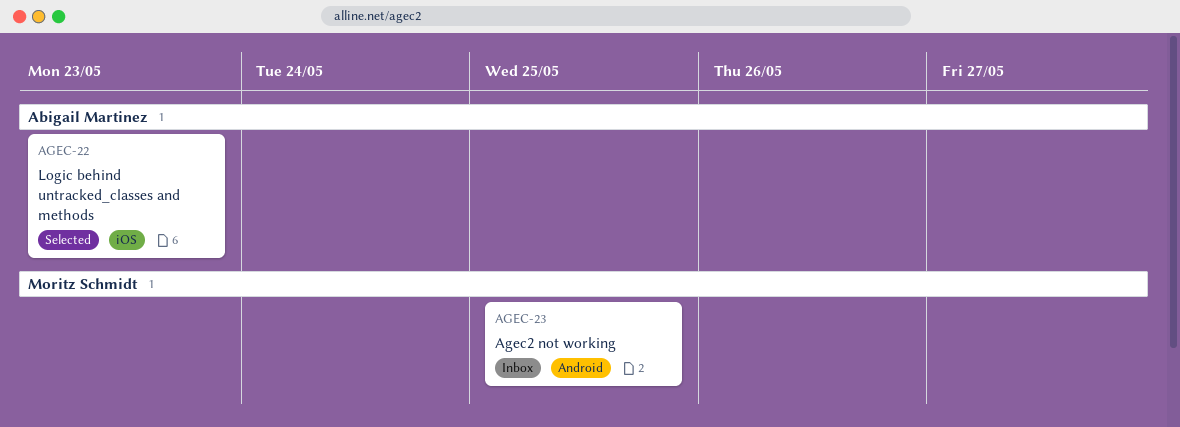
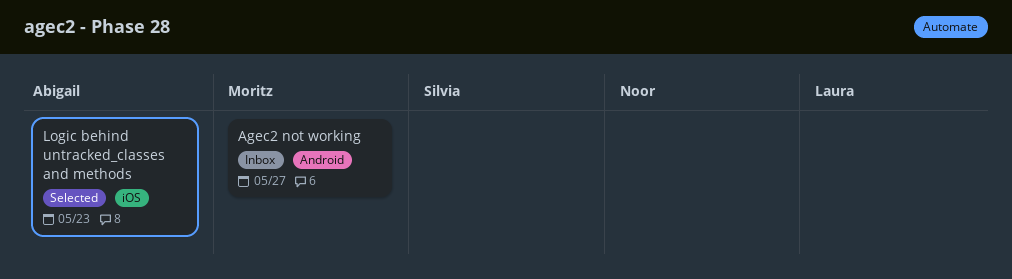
Agec2 not working, due: May 25 -> May 27

